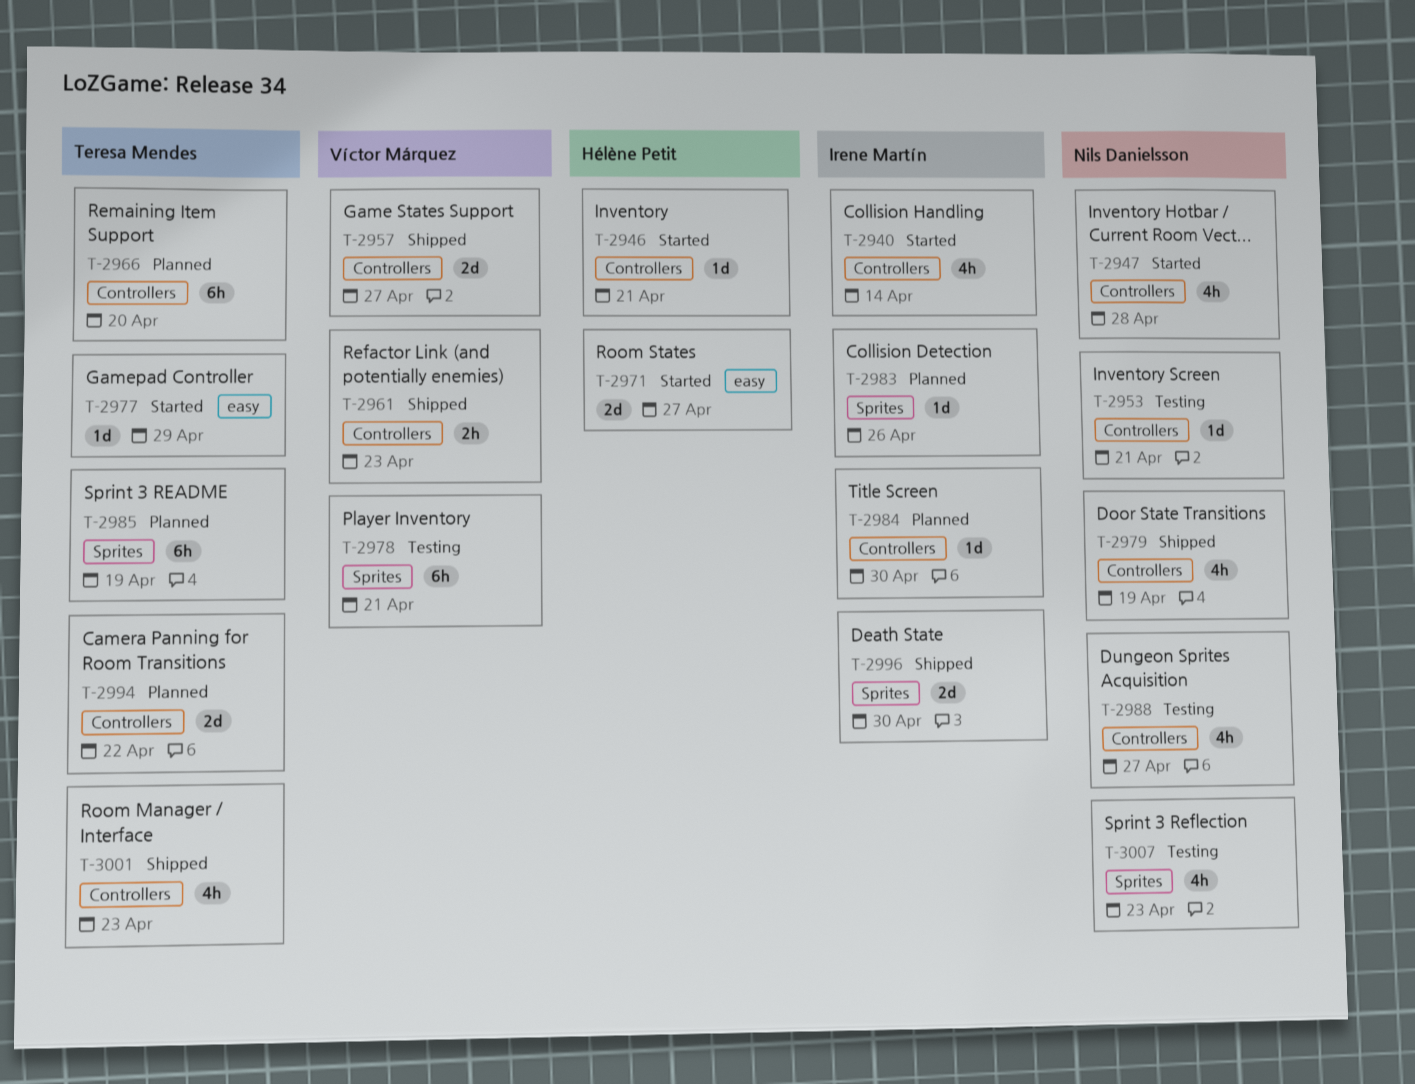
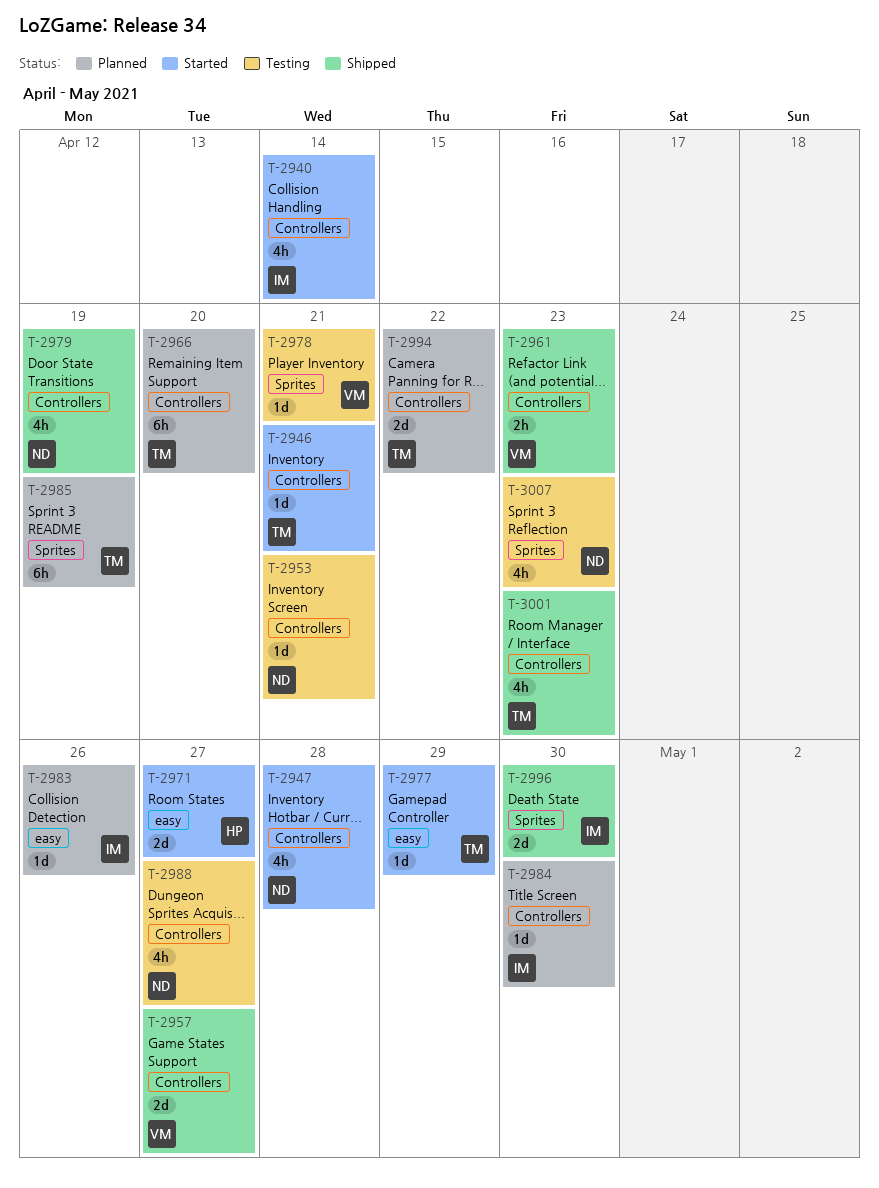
T-2946, owner: Hélène Petit -> Teresa Mendes
T-2978, estimate: 6h -> 1d
T-2983, label: Sprites -> easy

